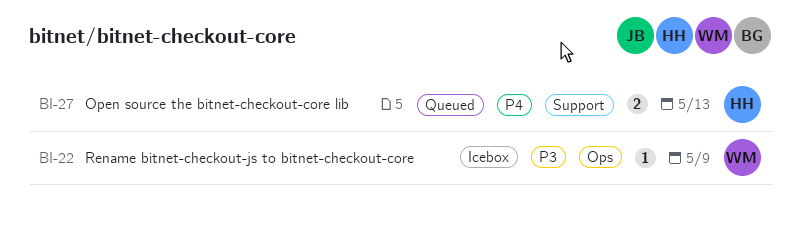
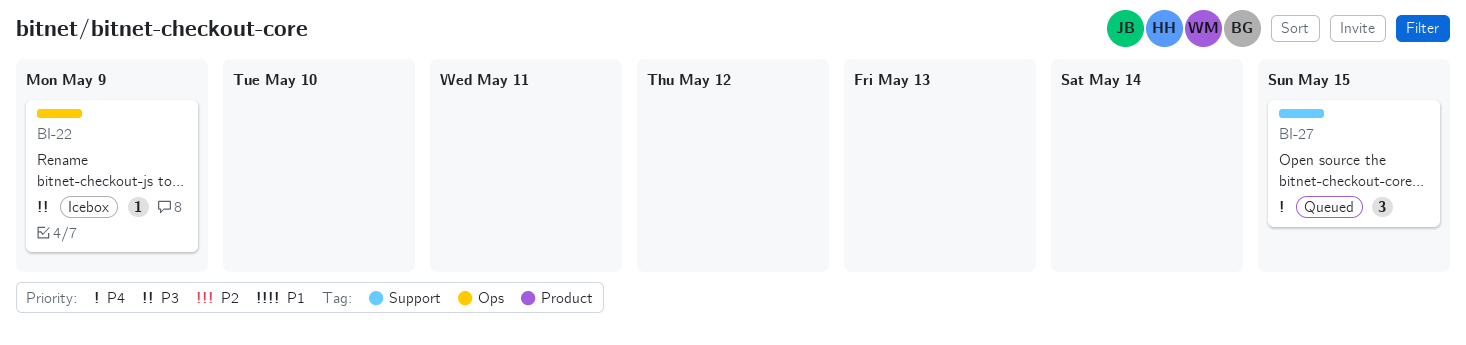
BI-27, estimate: 2 -> 3
BI-27, due: May 13 -> May 15

